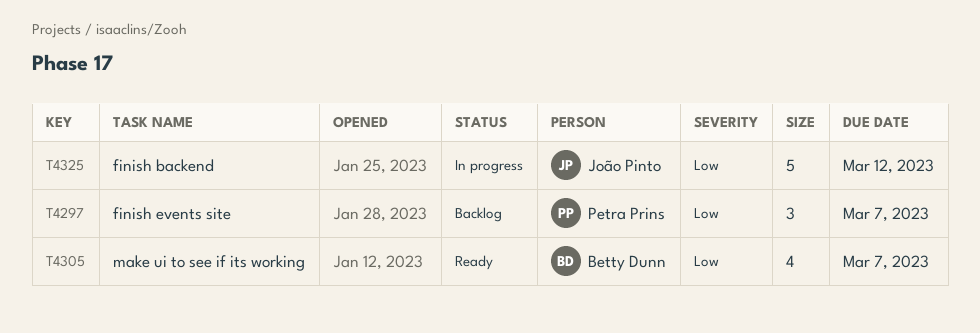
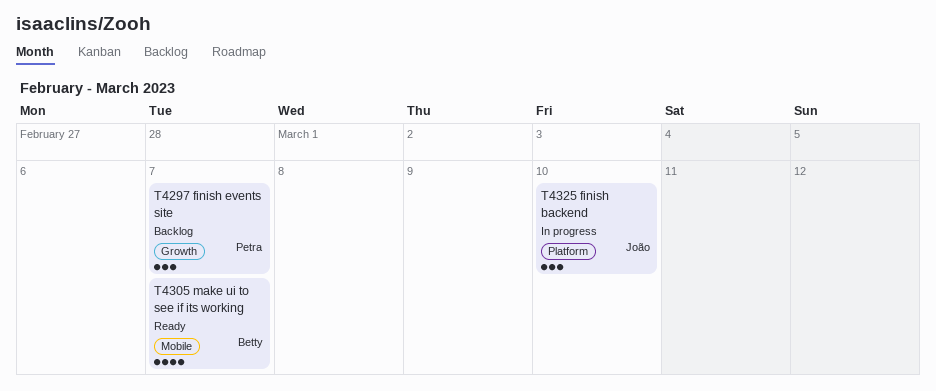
T4325, estimate: 5 -> 3
T4325, due: Mar 12 -> Mar 10

